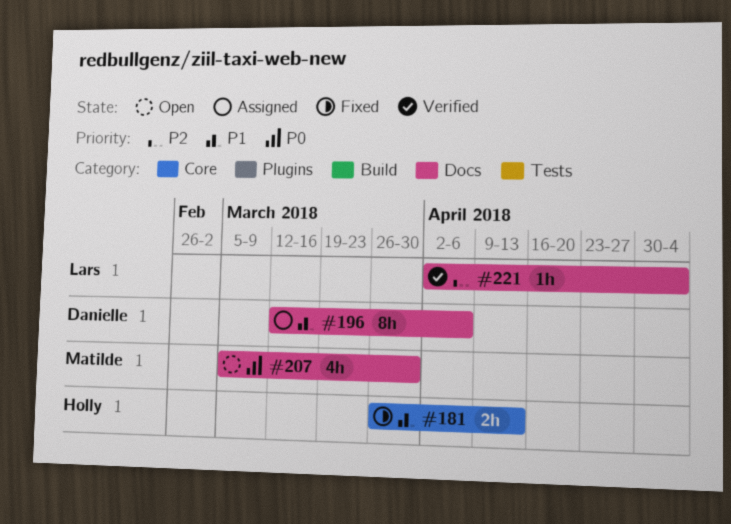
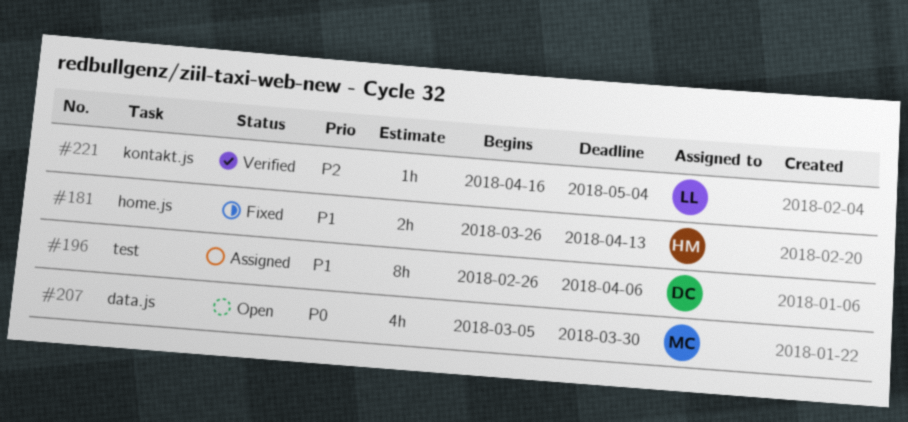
#196, start: Mar 12 -> Feb 26
#221, start: Apr 2 -> Apr 16

